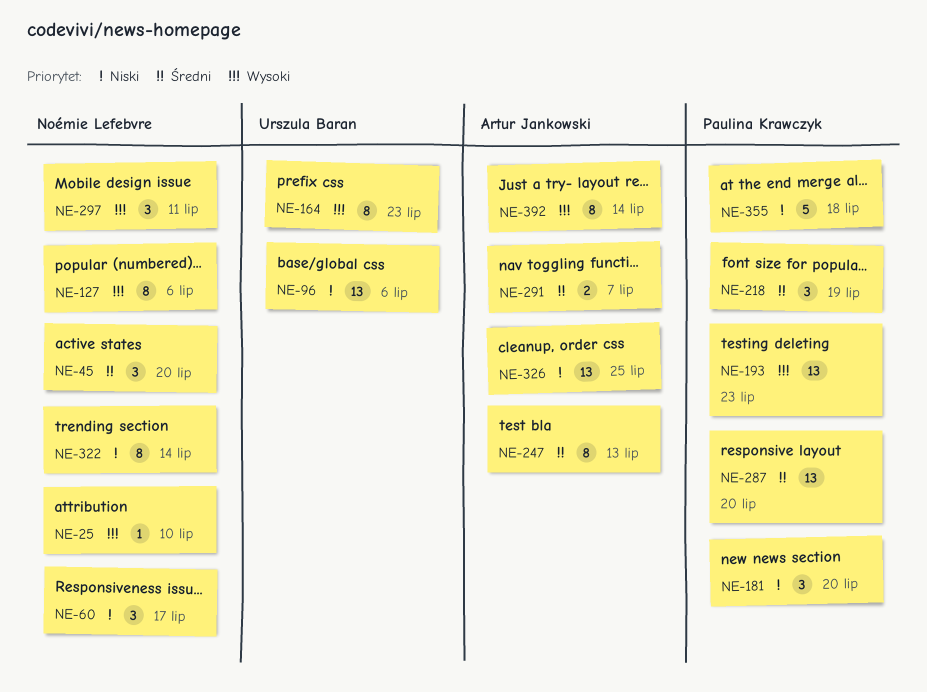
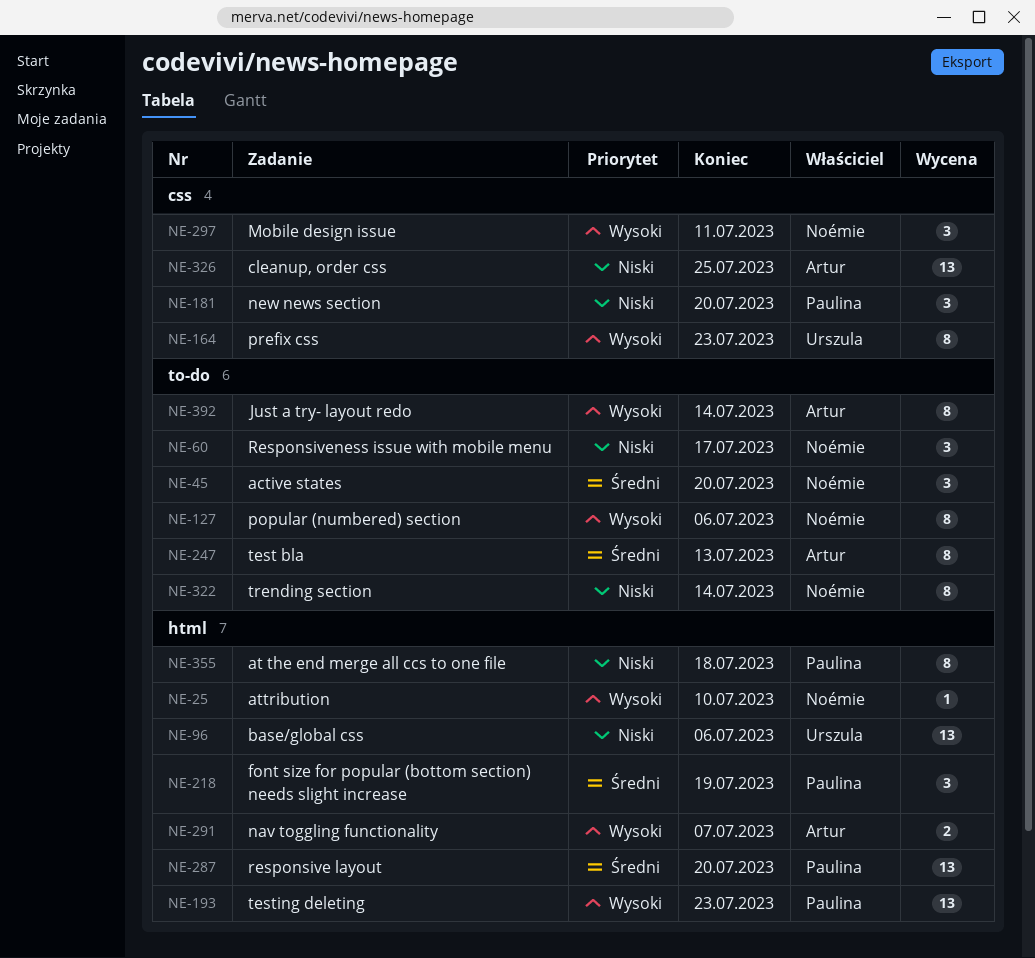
NE-291, priority: Średni -> Wysoki
NE-355, estimate: 5 -> 8

